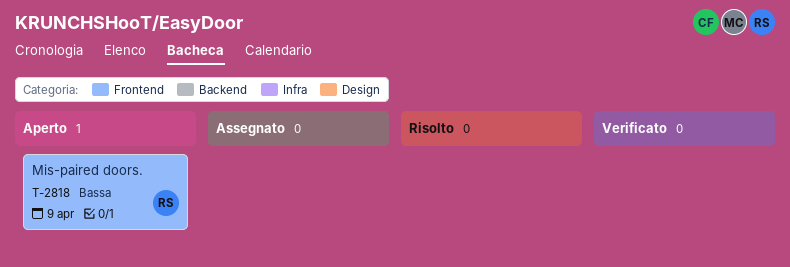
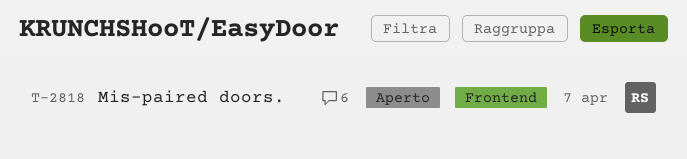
T-2818, due: Apr 9 -> Apr 7

